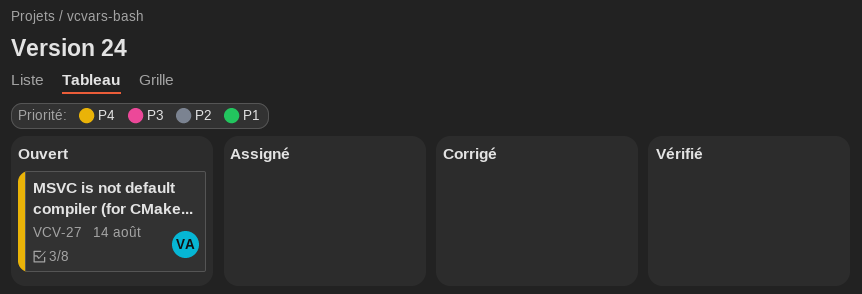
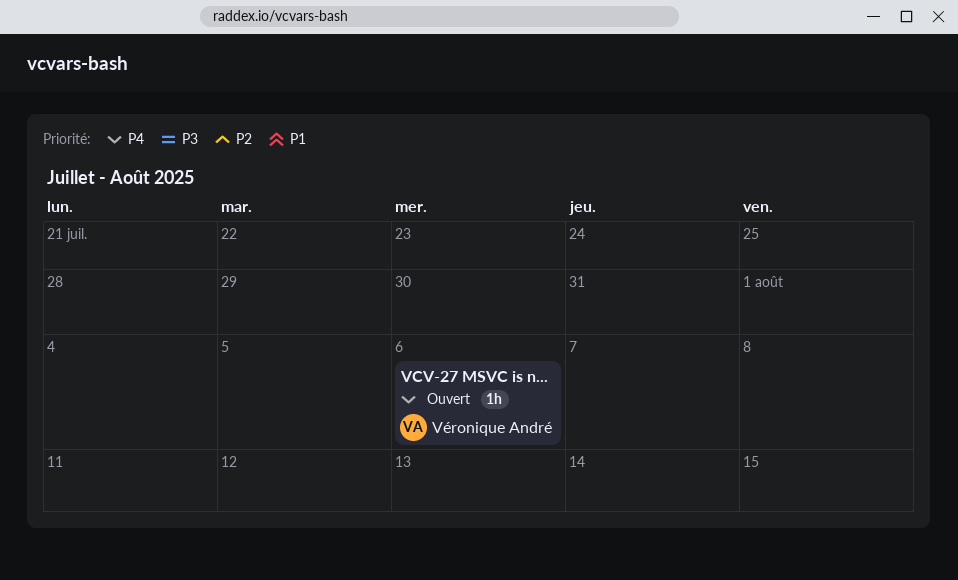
VCV-27, due: Aug 14 -> Aug 6

